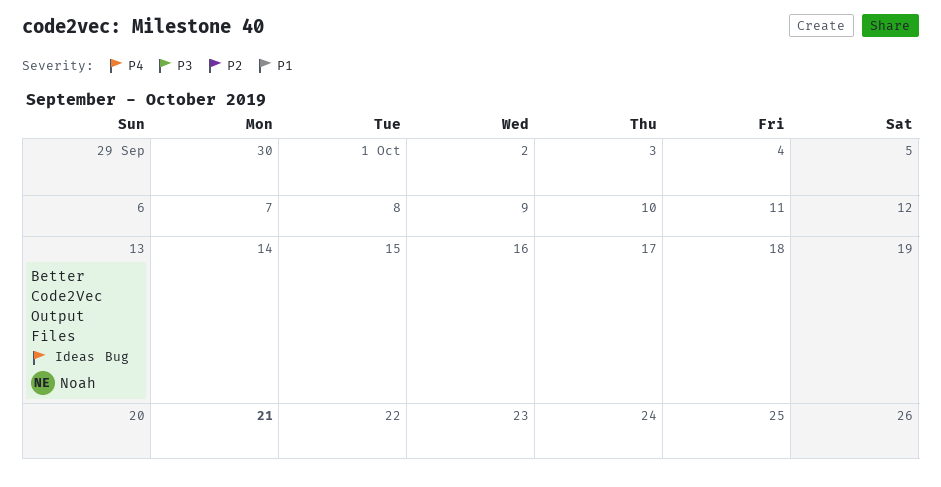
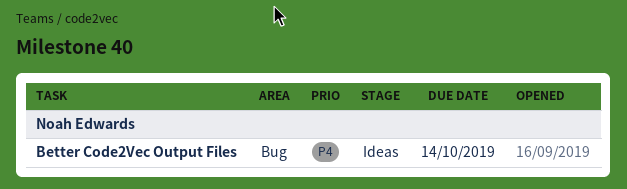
Better Code2Vec Output Files, due: Oct 13 -> Oct 14

